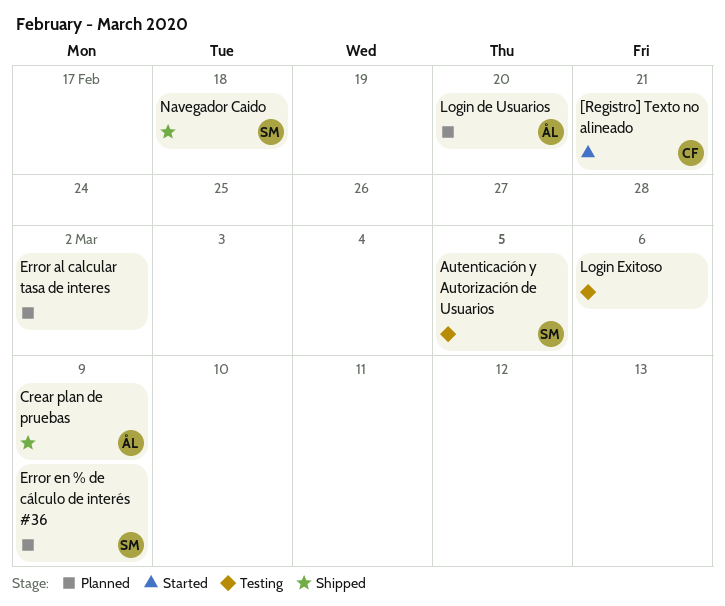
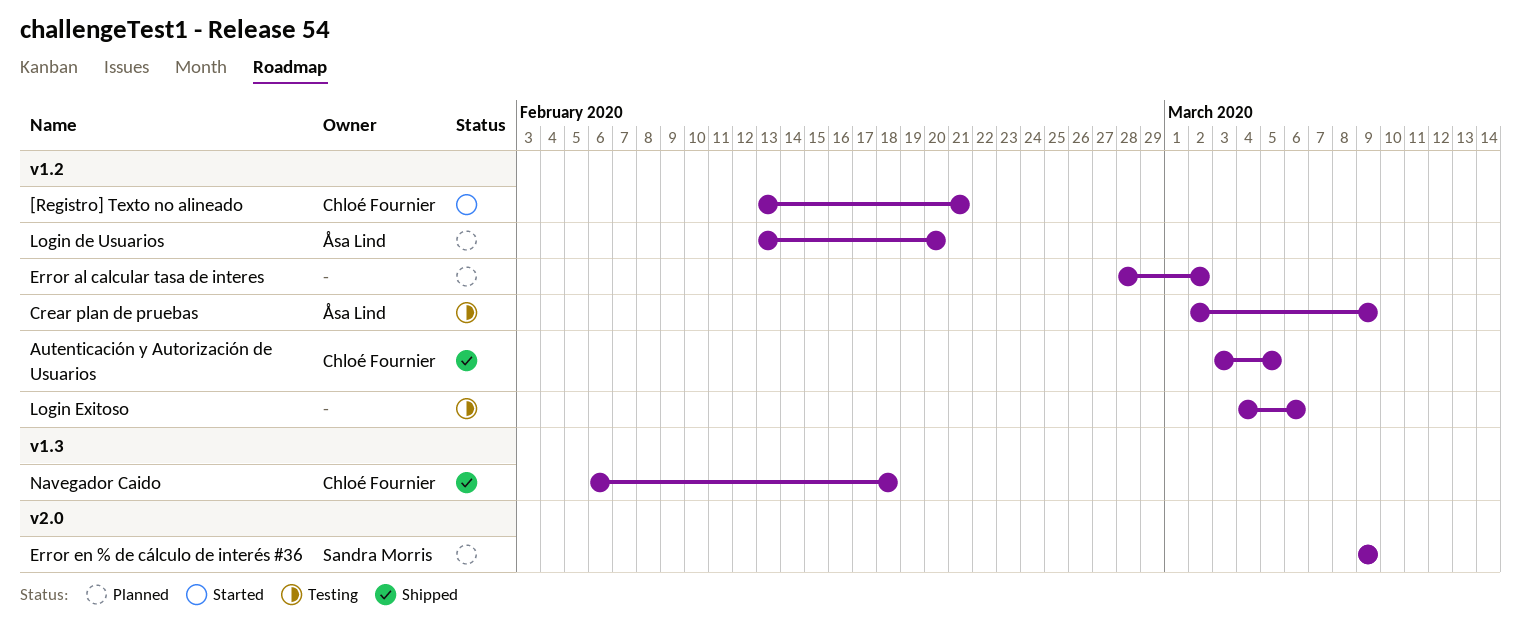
Autenticación y Autorización de Usuarios, status: Testing -> Shipped
Autenticación y Autorización de Usuarios, owner: Sandra Morris -> Chloé Fournier
Crear plan de pruebas, status: Shipped -> Testing
Navegador Caido, owner: Sandra Morris -> Chloé Fournier

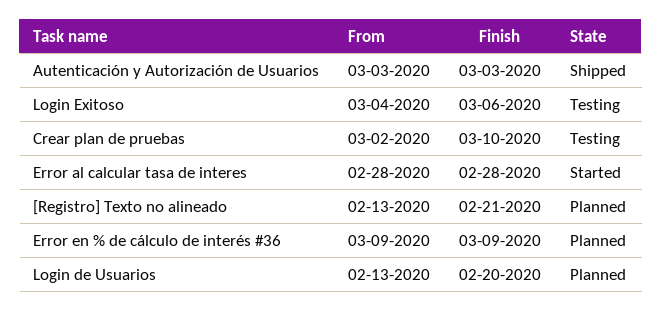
[Registro] Texto no alineado, status: Started -> Planned
Autenticación y Autorización de Usuarios, due: Mar 5 -> Mar 3
Crear plan de pruebas, due: Mar 9 -> Mar 10
Error al calcular tasa de interes, status: Planned -> Started
Error al calcular tasa de interes, due: Mar 2 -> Feb 28
Navegador Caido: present -> none

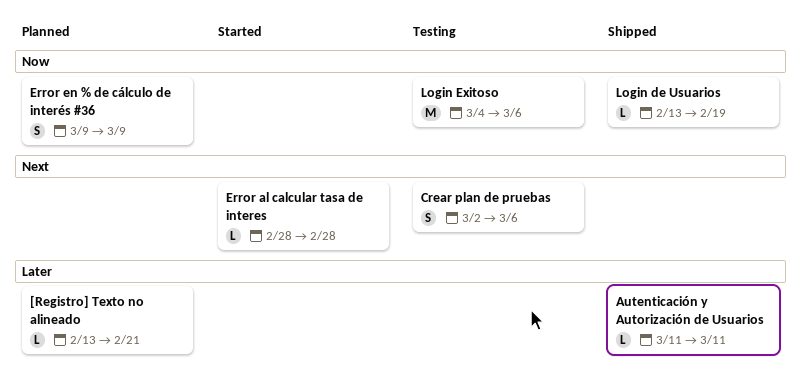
Autenticación y Autorización de Usuarios, start: Mar 3 -> Mar 11
Autenticación y Autorización de Usuarios, due: Mar 3 -> Mar 11
Crear plan de pruebas, due: Mar 10 -> Mar 6
Login de Usuarios, status: Planned -> Shipped
Login de Usuarios, due: Feb 20 -> Feb 19

